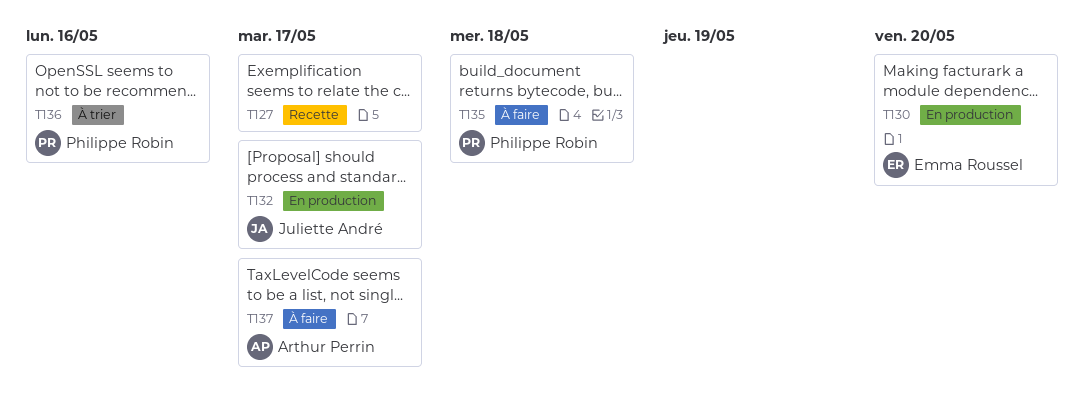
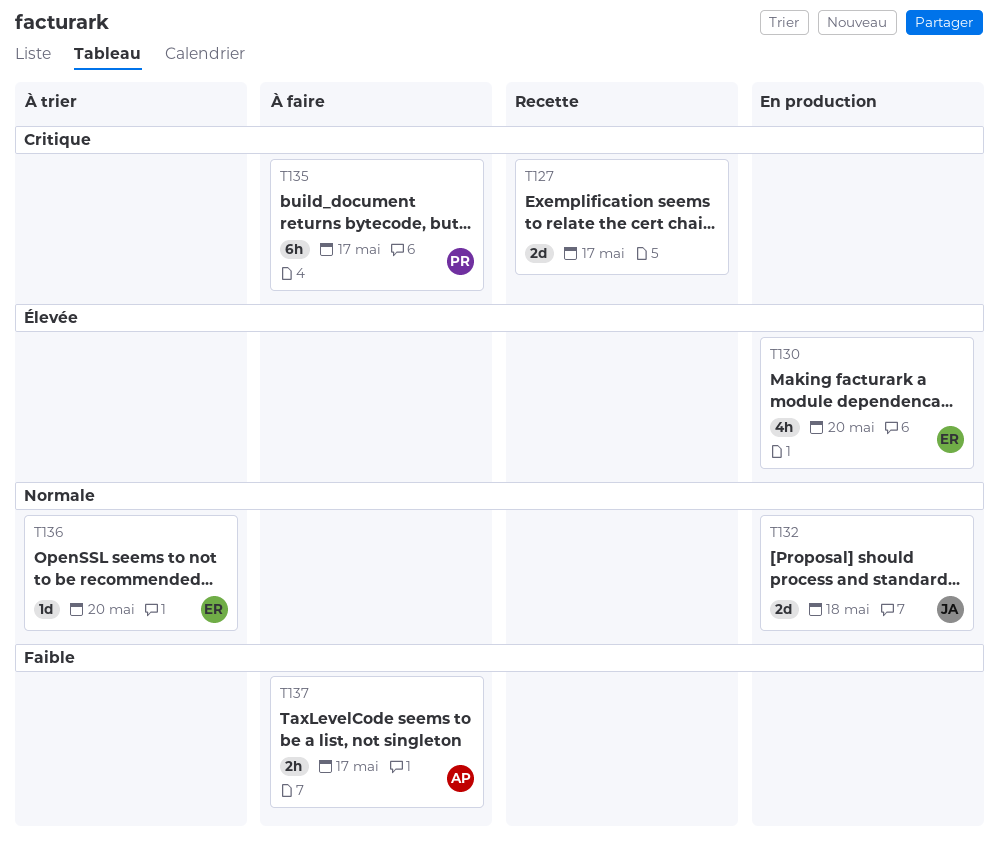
T132, due: May 17 -> May 18
T135, due: May 18 -> May 17
T136, owner: Philippe Robin -> Emma Roussel
T136, due: May 16 -> May 20

